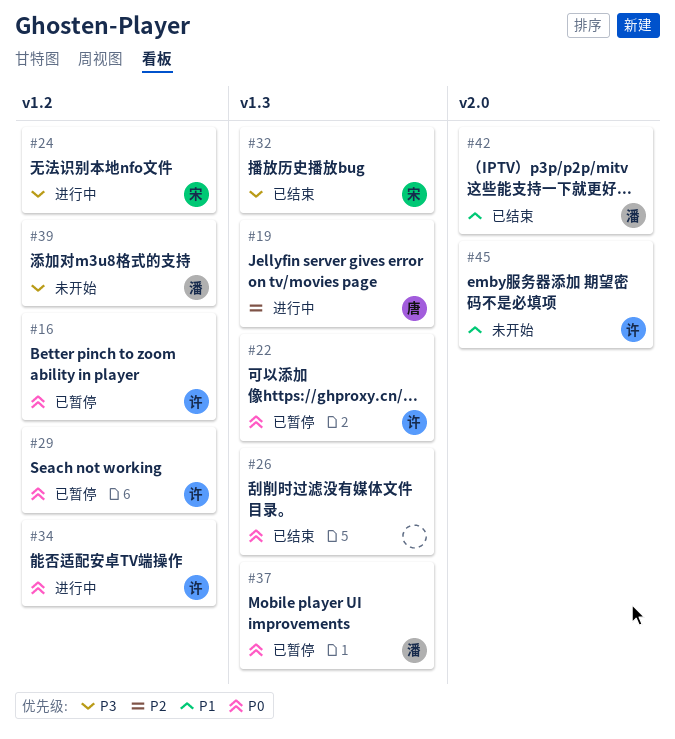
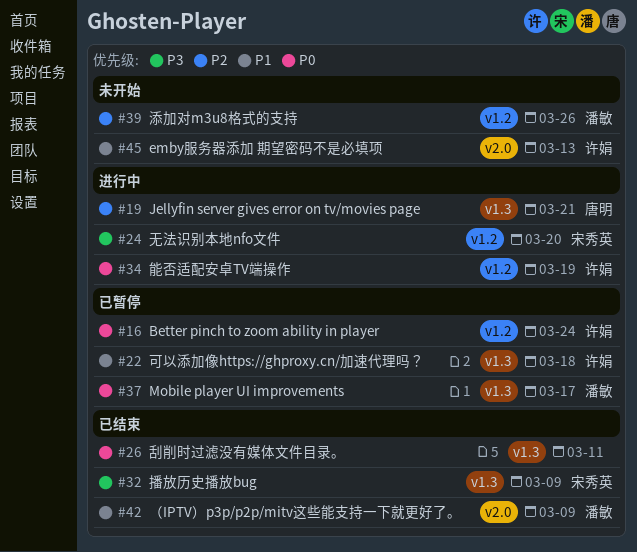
#22, priority: P0 -> P1
#29: present -> none
#39, priority: P3 -> P2

